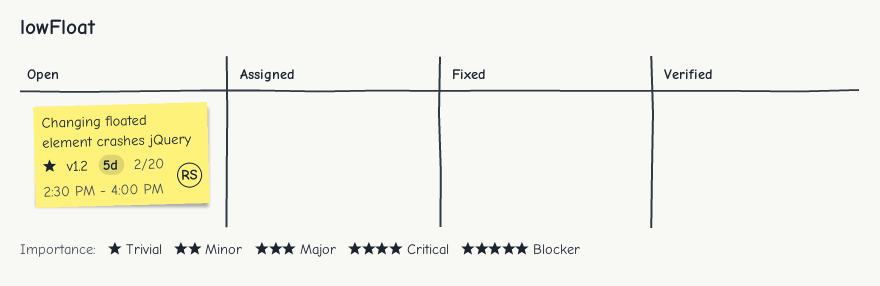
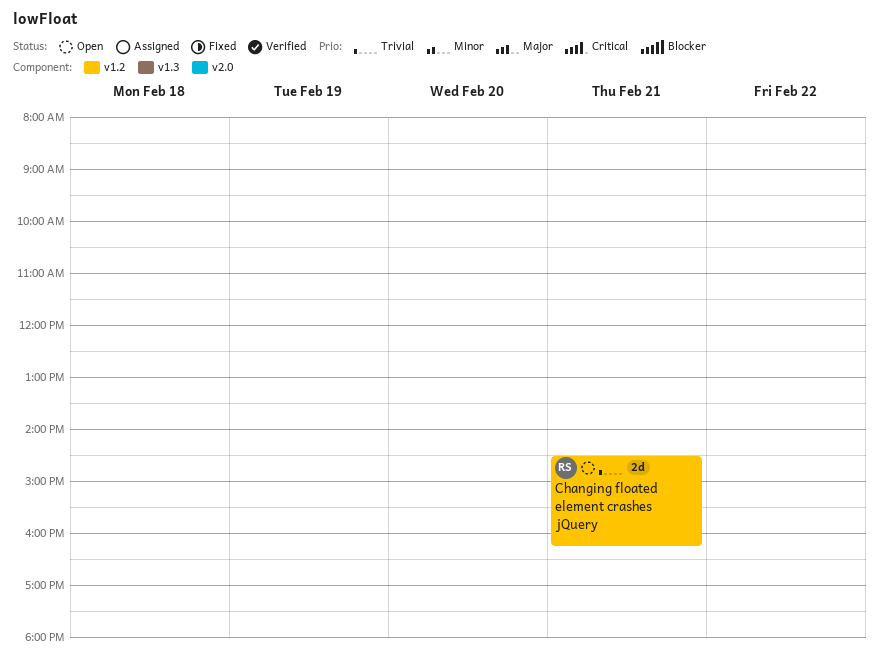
Changing floated element crashes jQuery, estimate: 5d -> 2d
Changing floated element crashes jQuery, day: Feb 20 -> Feb 21
Changing floated element crashes jQuery, ends: 16:00 -> 16:15

